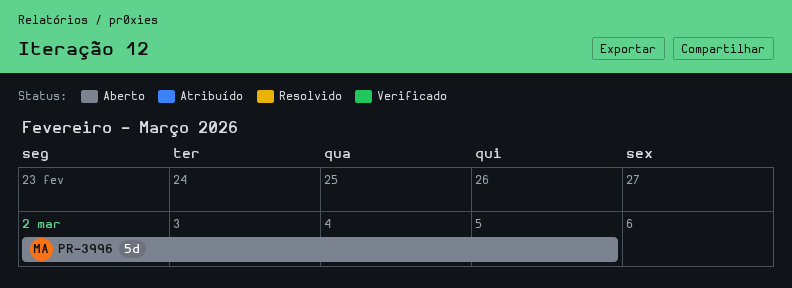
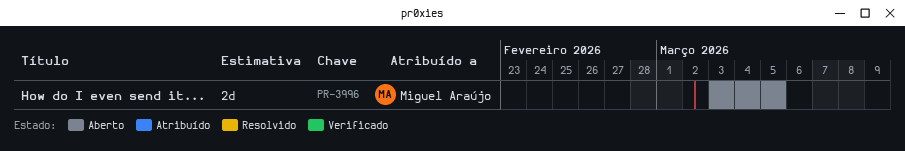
PR-3996, estimate: 5d -> 2d
PR-3996, start: Mar 2 -> Mar 3

